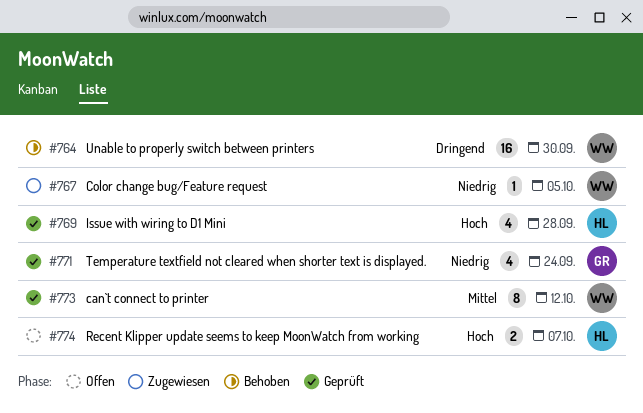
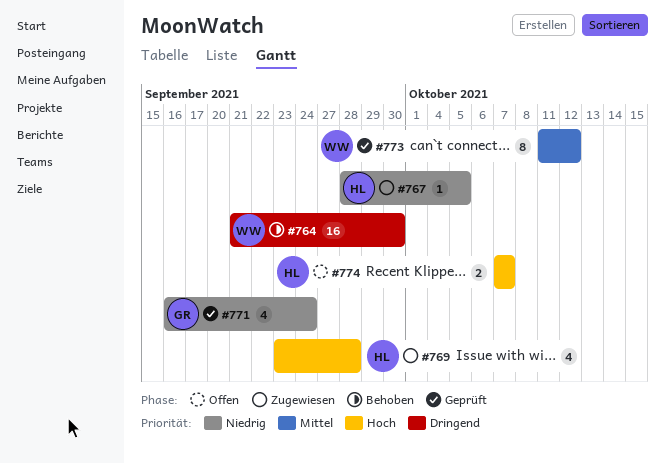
#767, owner: WW -> HL
#769, status: Geprüft -> Zugewiesen

